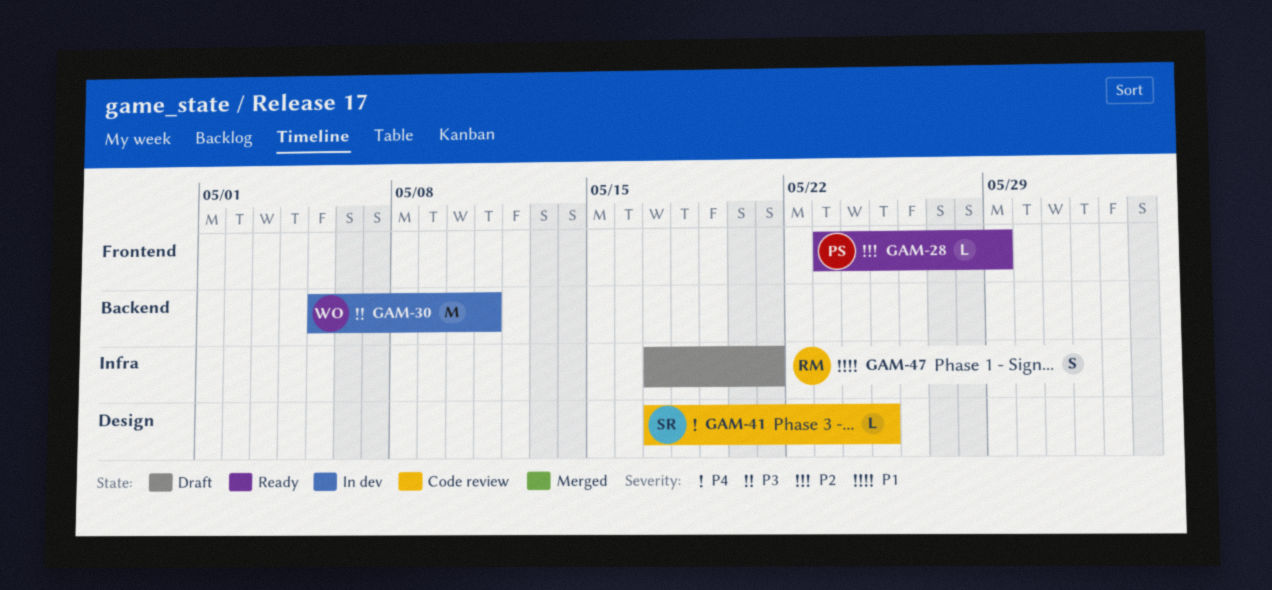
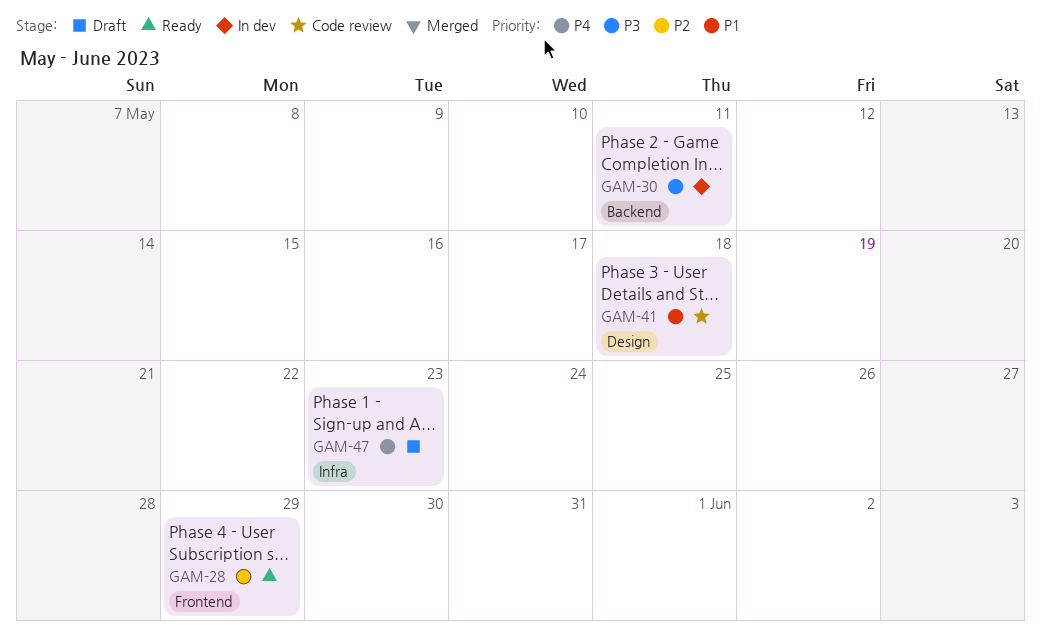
GAM-41, priority: P4 -> P1
GAM-41, due: May 25 -> May 18
GAM-47, priority: P1 -> P4
GAM-47, due: May 21 -> May 23

